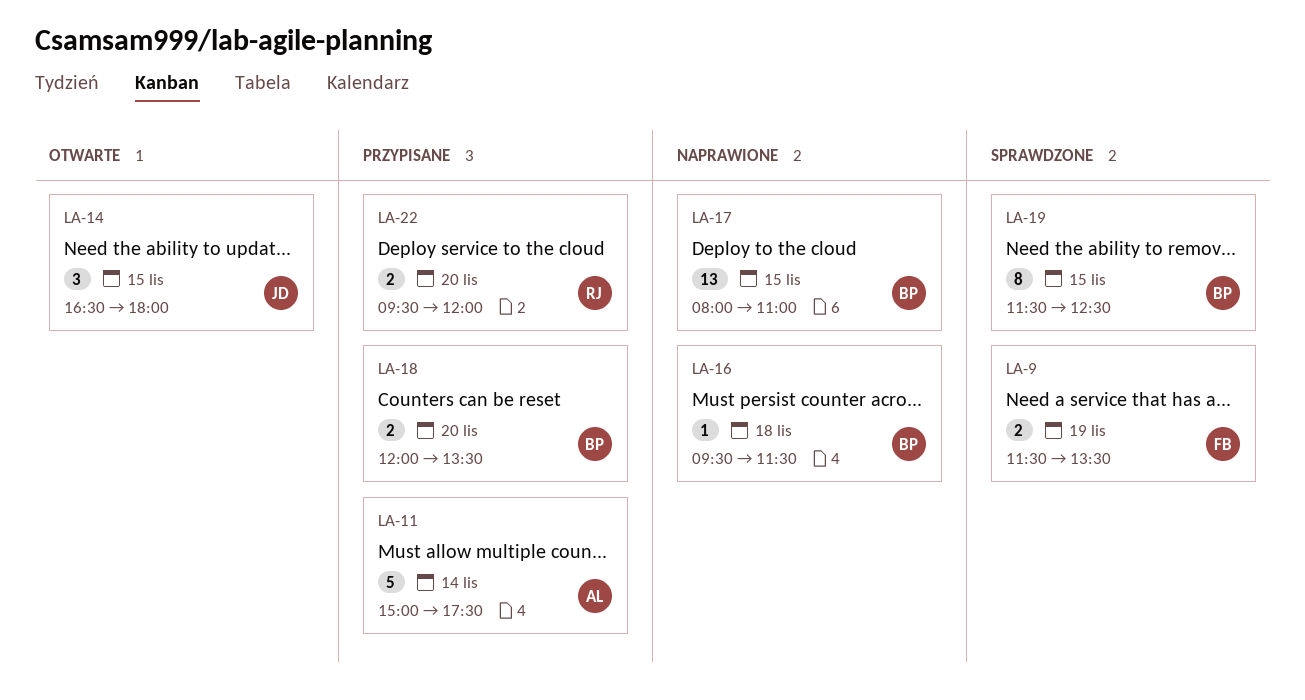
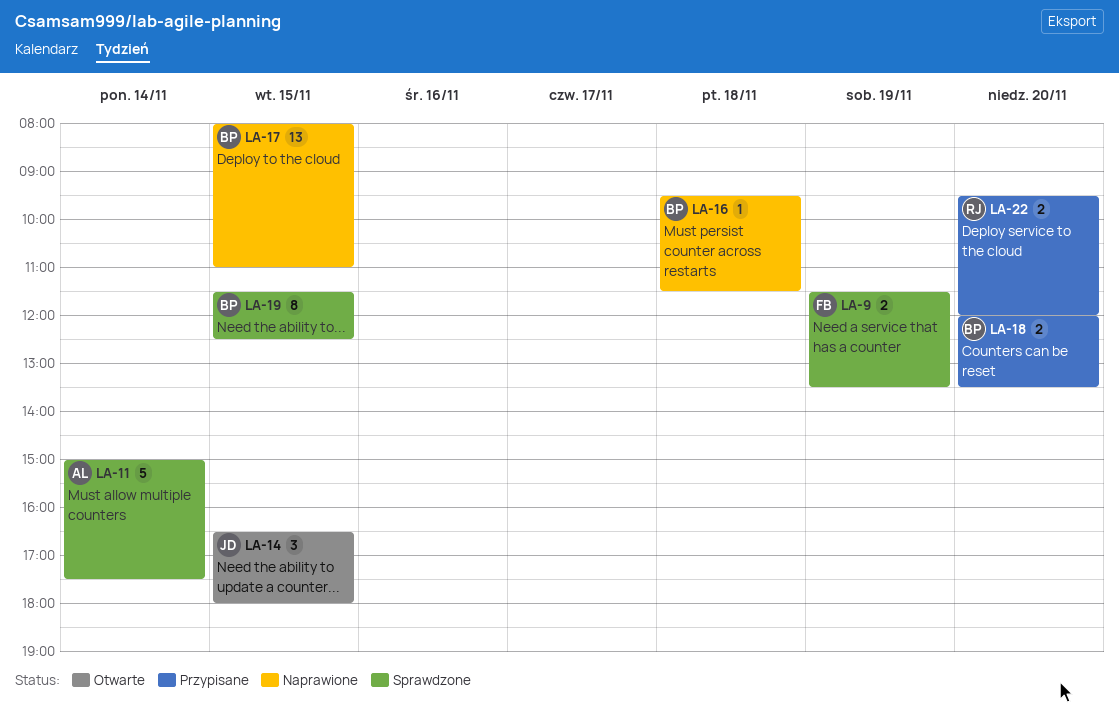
LA-11, status: Przypisane -> Sprawdzone

